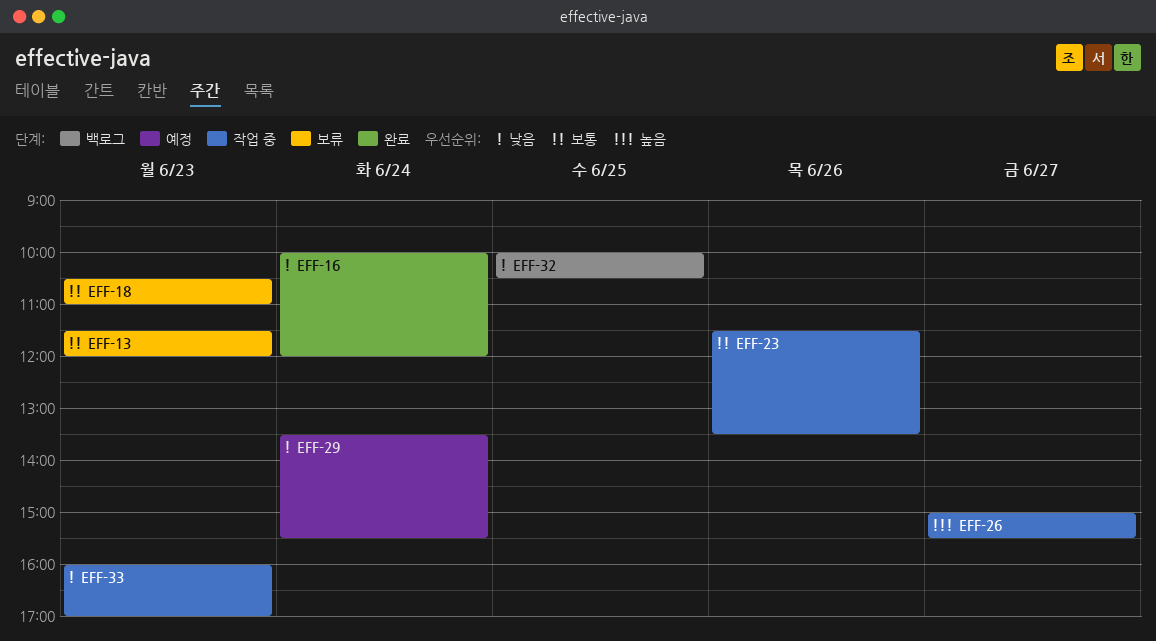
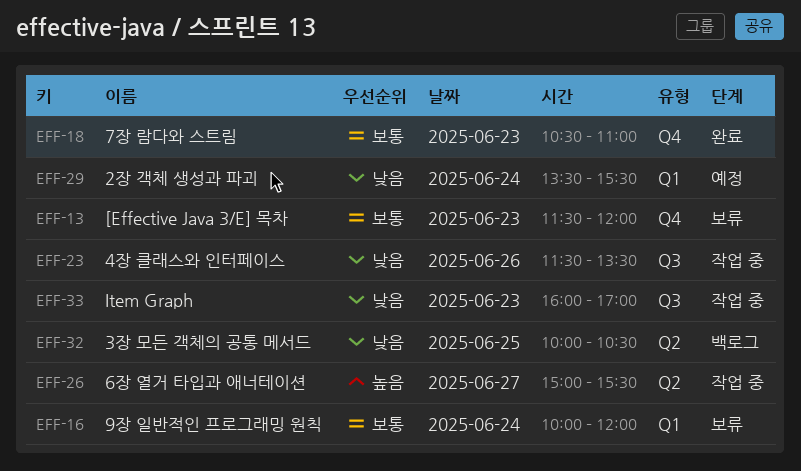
EFF-16, status: 완료 -> 보류
EFF-16, priority: 낮음 -> 보통
EFF-18, status: 보류 -> 완료
EFF-23, priority: 보통 -> 낮음

